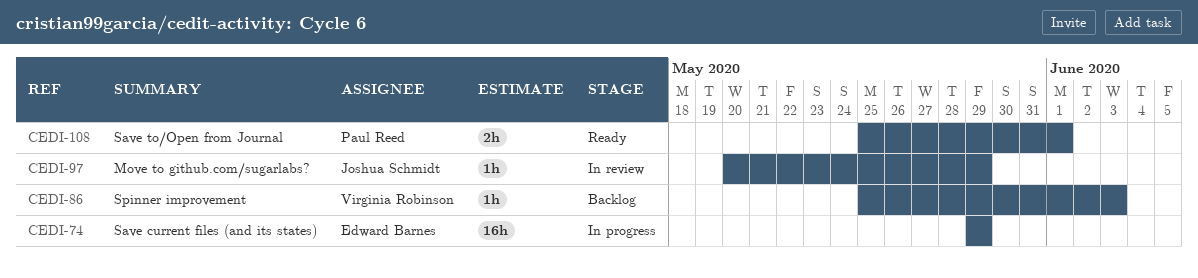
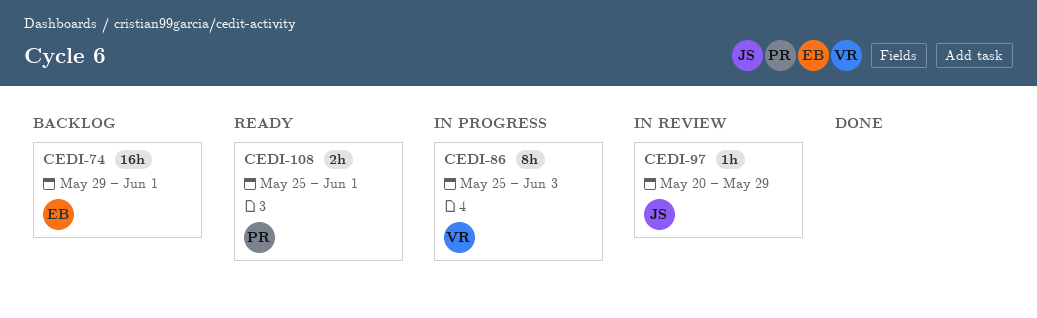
CEDI-74, status: In progress -> Backlog
CEDI-74, due: May 29 -> Jun 1
CEDI-86, status: Backlog -> In progress
CEDI-86, estimate: 1h -> 8h

